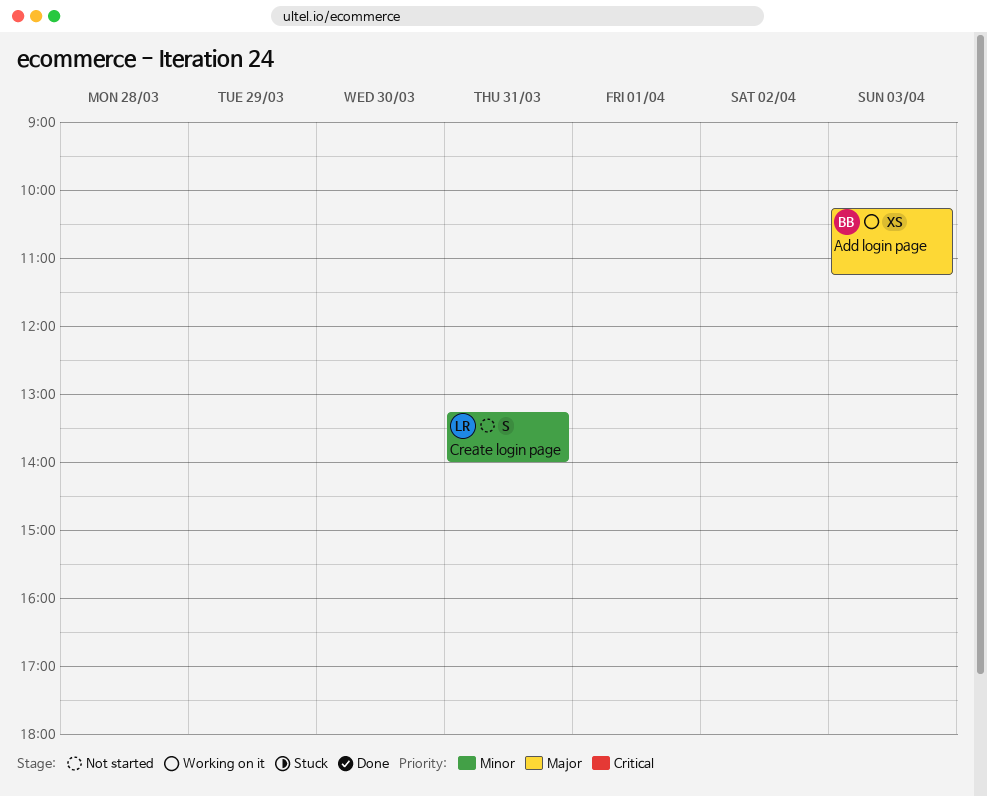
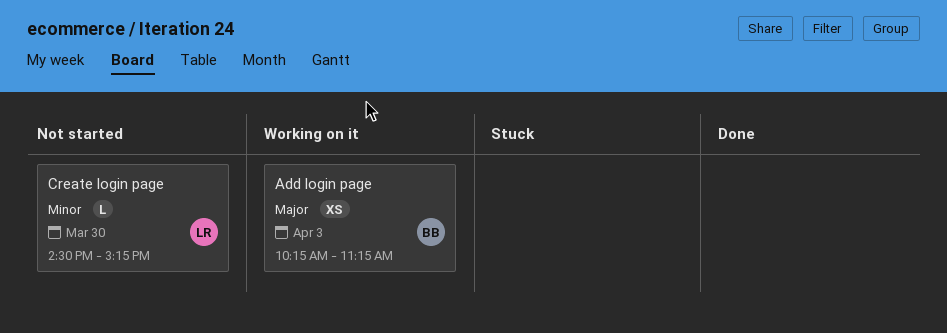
Create login page, estimate: S -> L
Create login page, day: Mar 31 -> Mar 30
Create login page, begins: 13:15 -> 14:30
Create login page, ends: 14:00 -> 15:15

